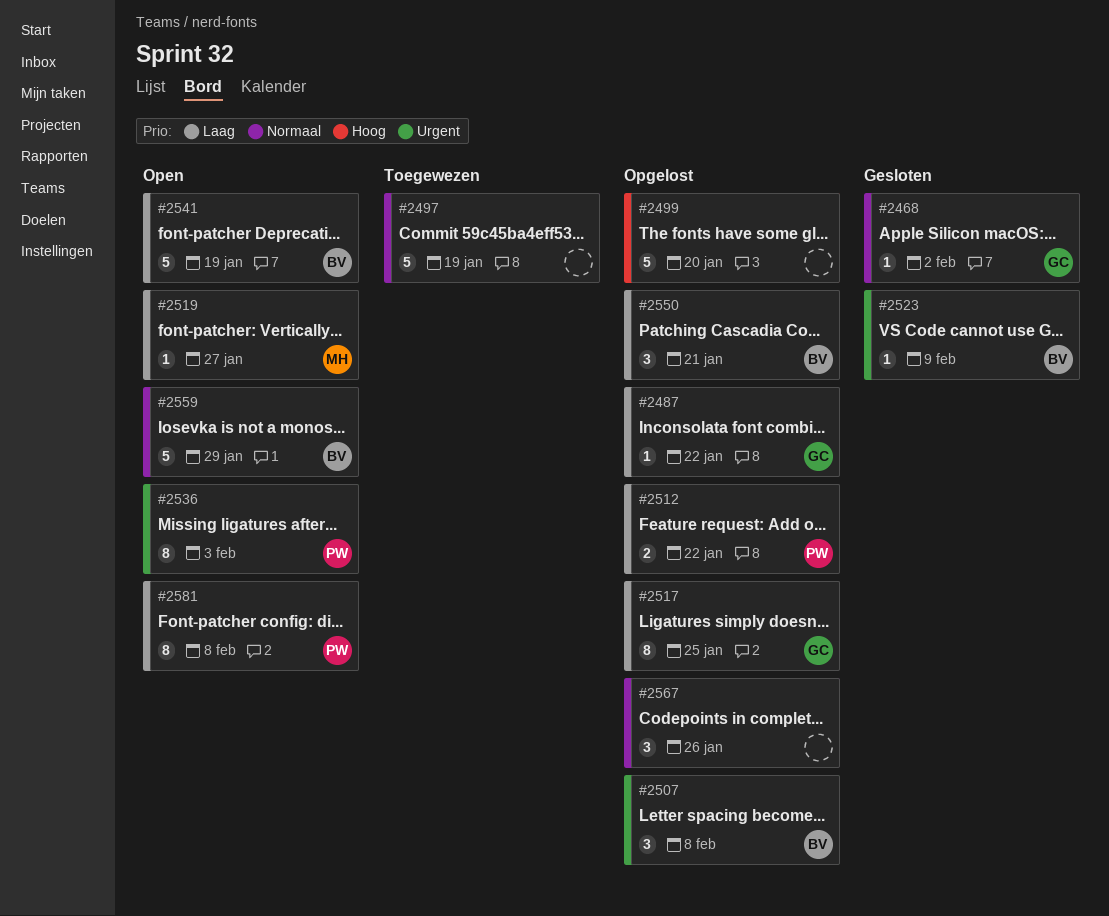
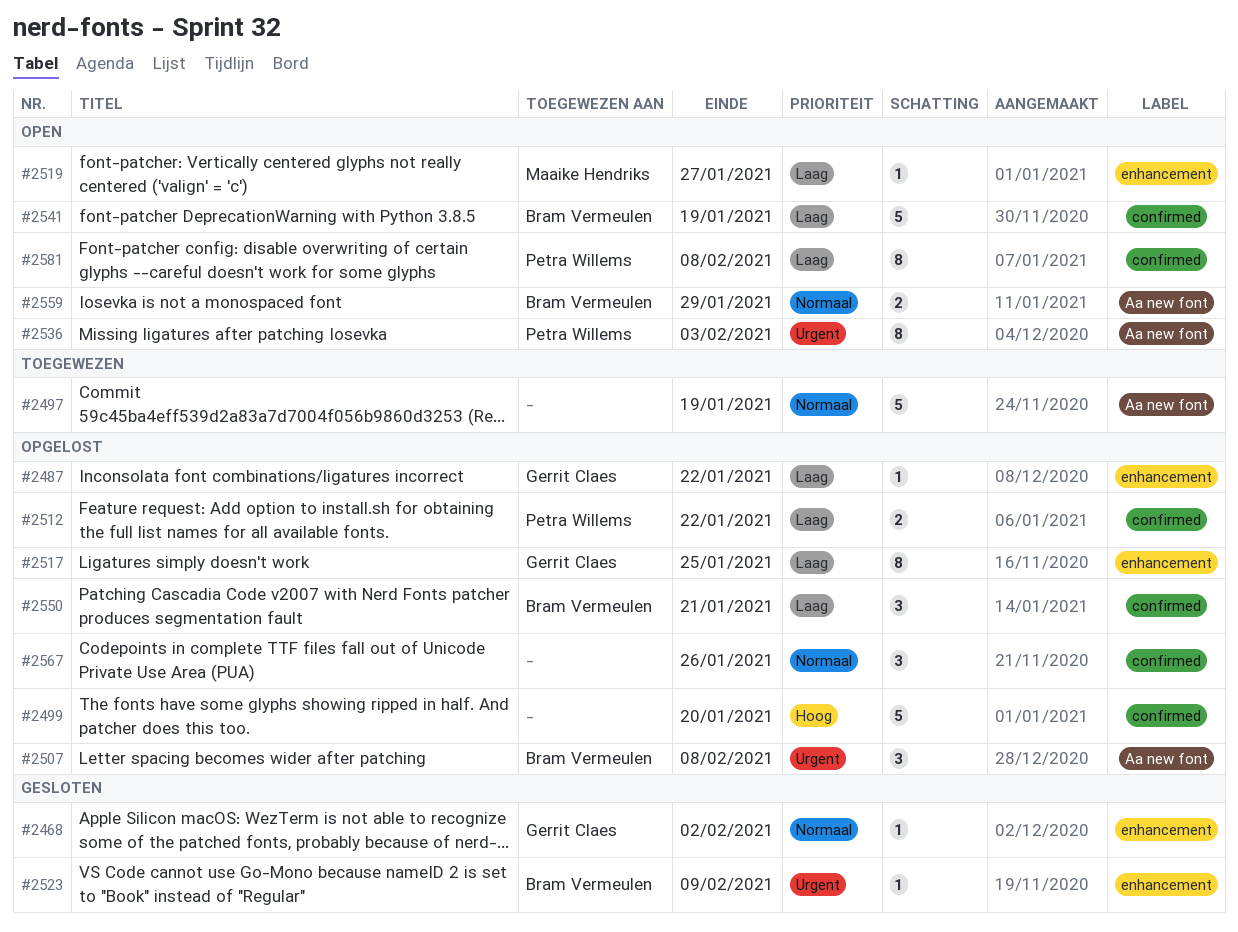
#2559, estimate: 5 -> 2

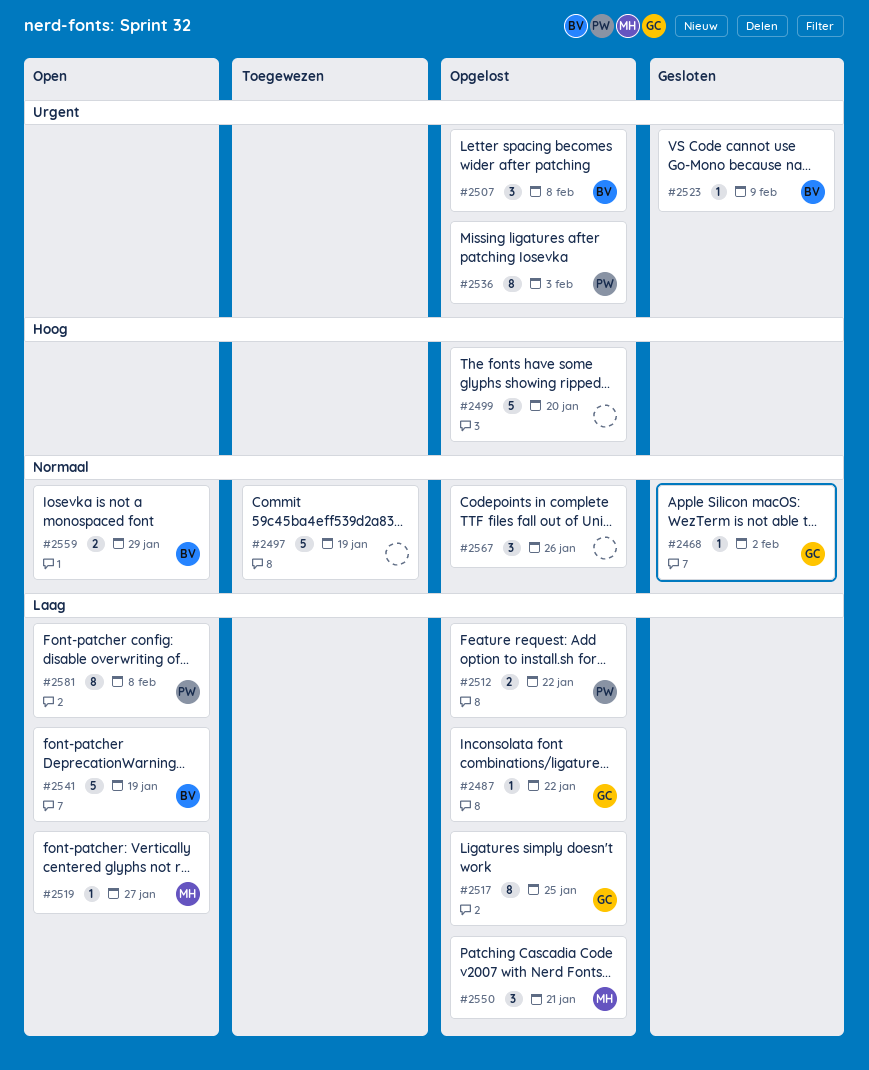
#2536, status: Open -> Opgelost
#2550, owner: Bram Vermeulen -> Maaike Hendriks

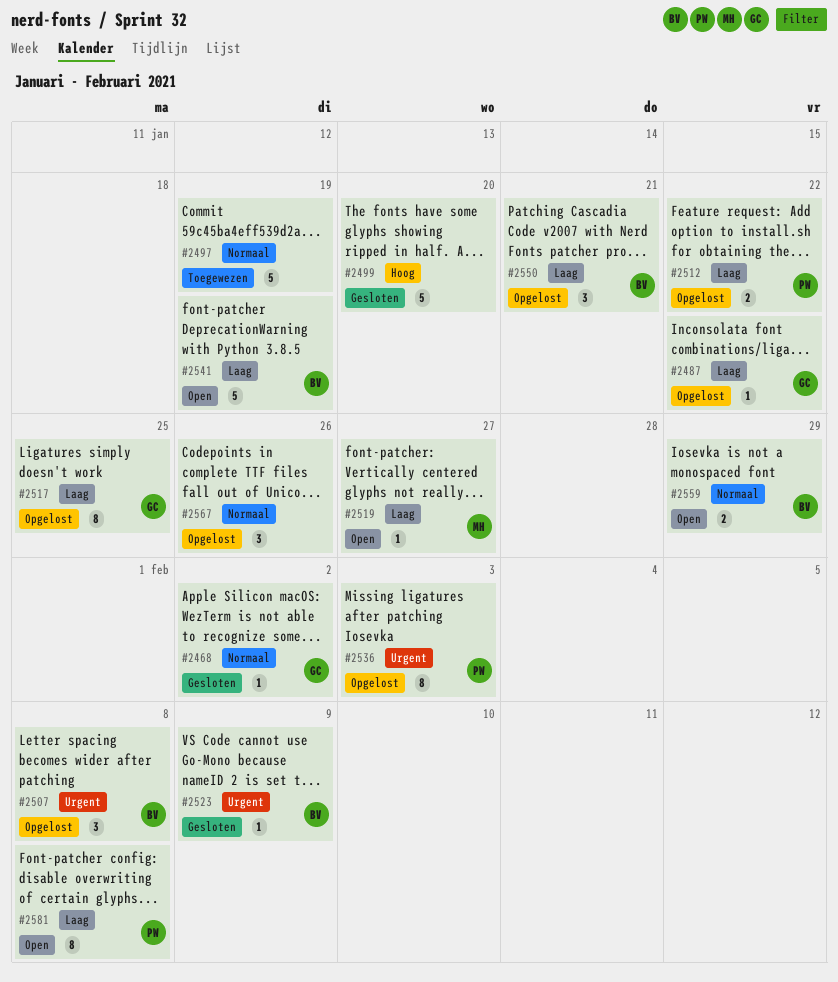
#2499, status: Opgelost -> Gesloten
#2550, owner: MH -> BV

